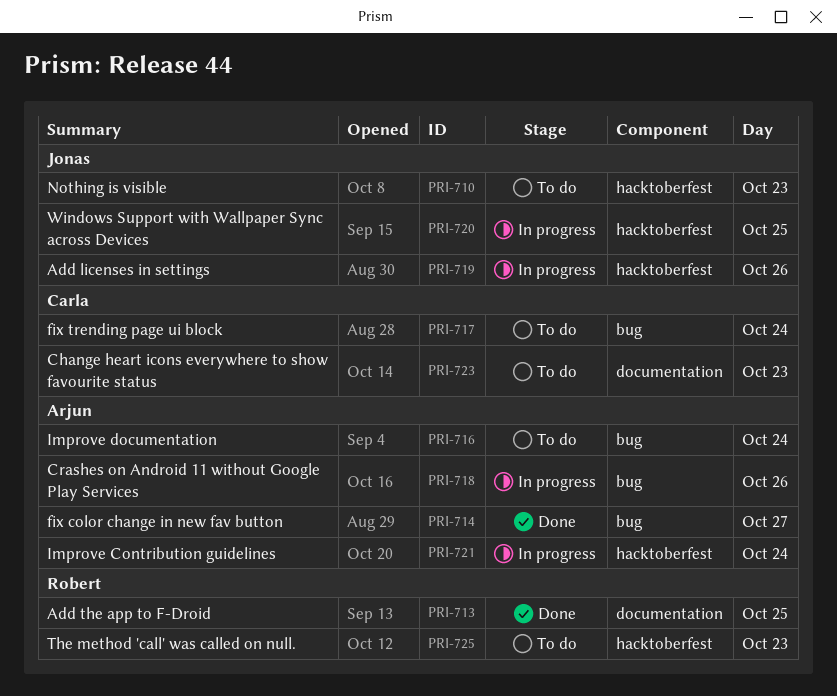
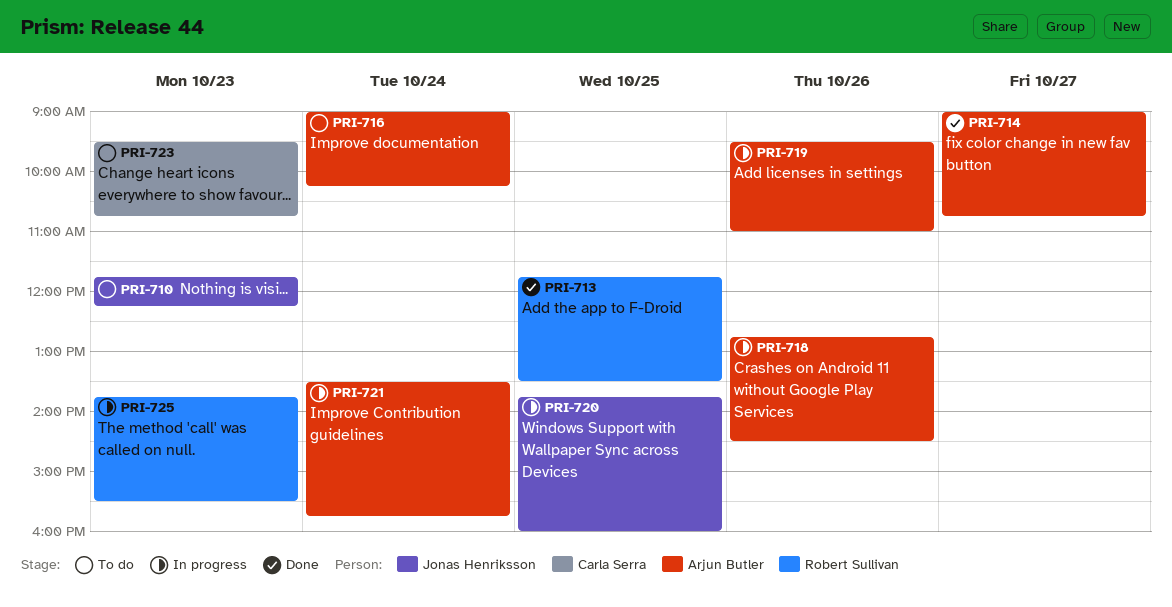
PRI-717: present -> none
PRI-719, owner: Jonas Henriksson -> Arjun Butler
PRI-725, status: To do -> In progress

